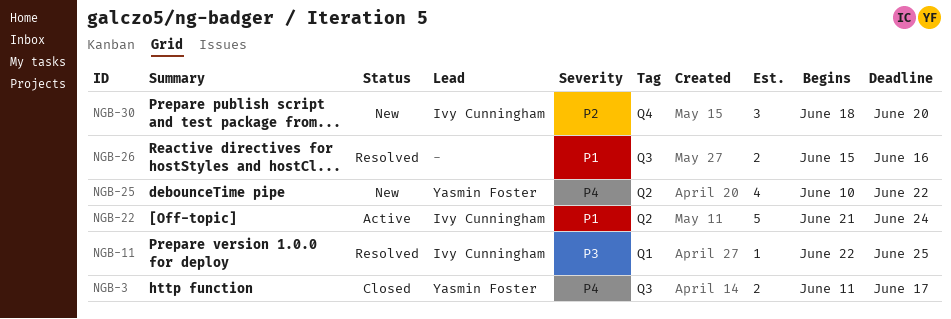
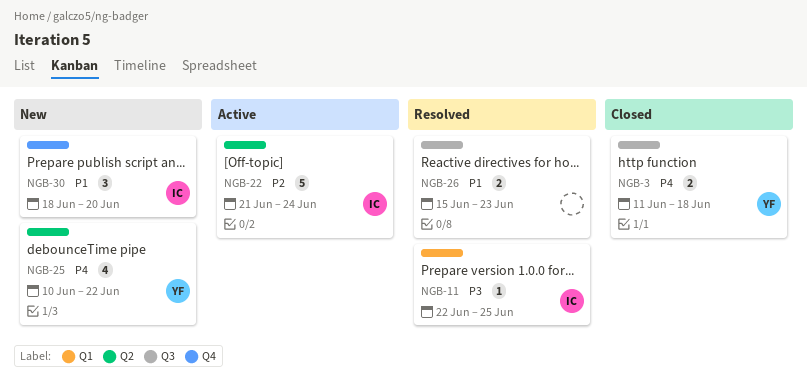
NGB-3, due: Jun 17 -> Jun 18
NGB-22, priority: P1 -> P2
NGB-26, due: Jun 16 -> Jun 23
NGB-30, priority: P2 -> P1

